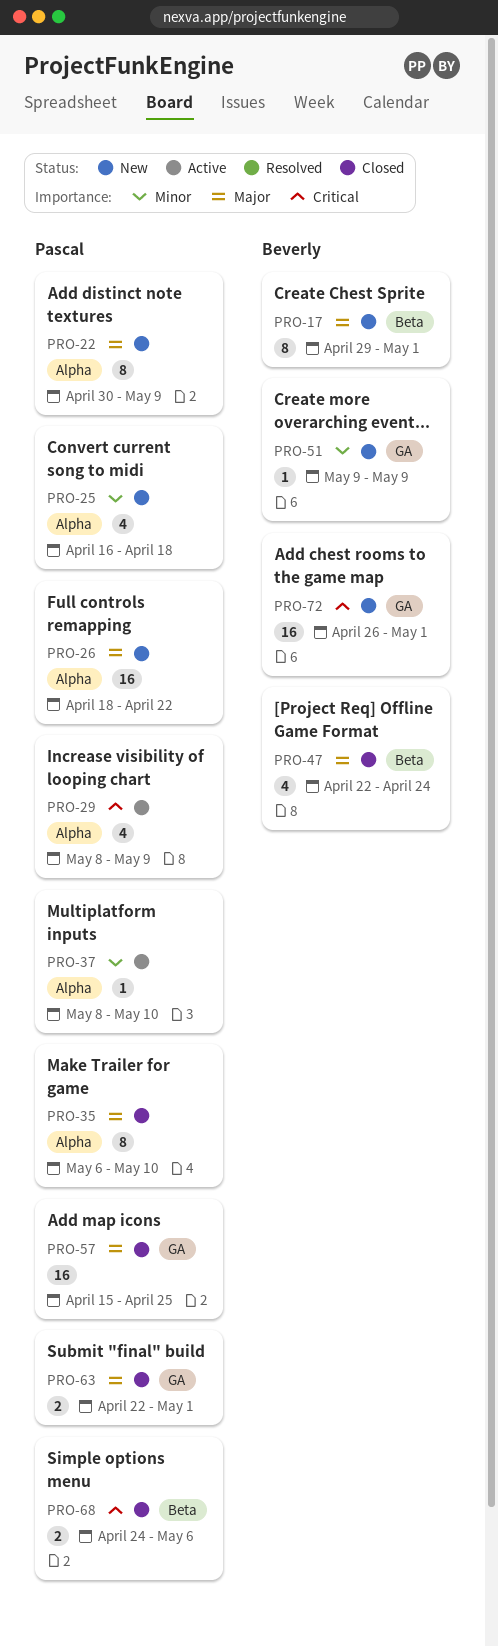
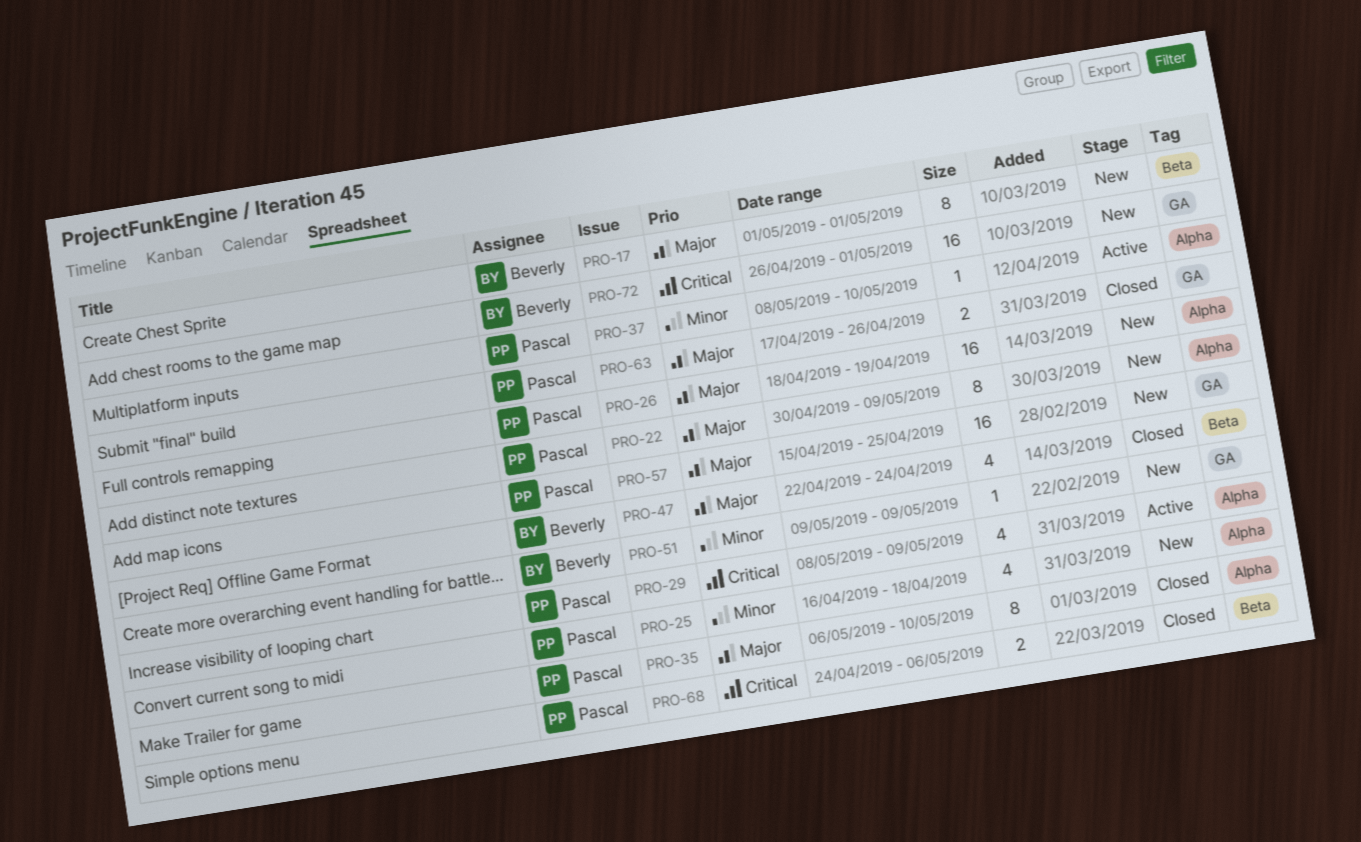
PRO-17, start: Apr 29 -> May 1
PRO-26, due: Apr 22 -> Apr 19
PRO-57, status: Closed -> New
PRO-63, start: Apr 22 -> Apr 17
PRO-63, due: May 1 -> Apr 26

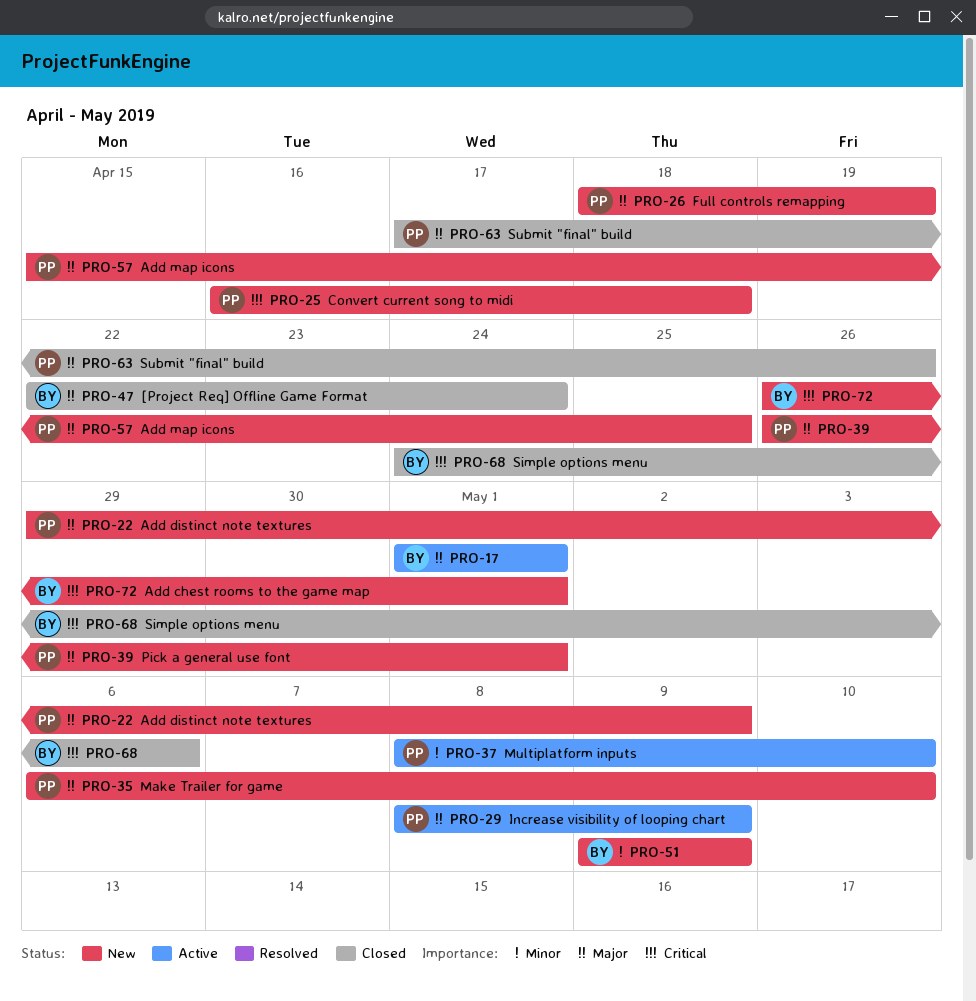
PRO-17, status: New -> Active
PRO-22, start: Apr 30 -> Apr 29
PRO-25, priority: Minor -> Critical
PRO-29, priority: Critical -> Major
PRO-35, status: Closed -> New
PRO-39: none -> present
PRO-68, owner: Pascal -> Beverly

